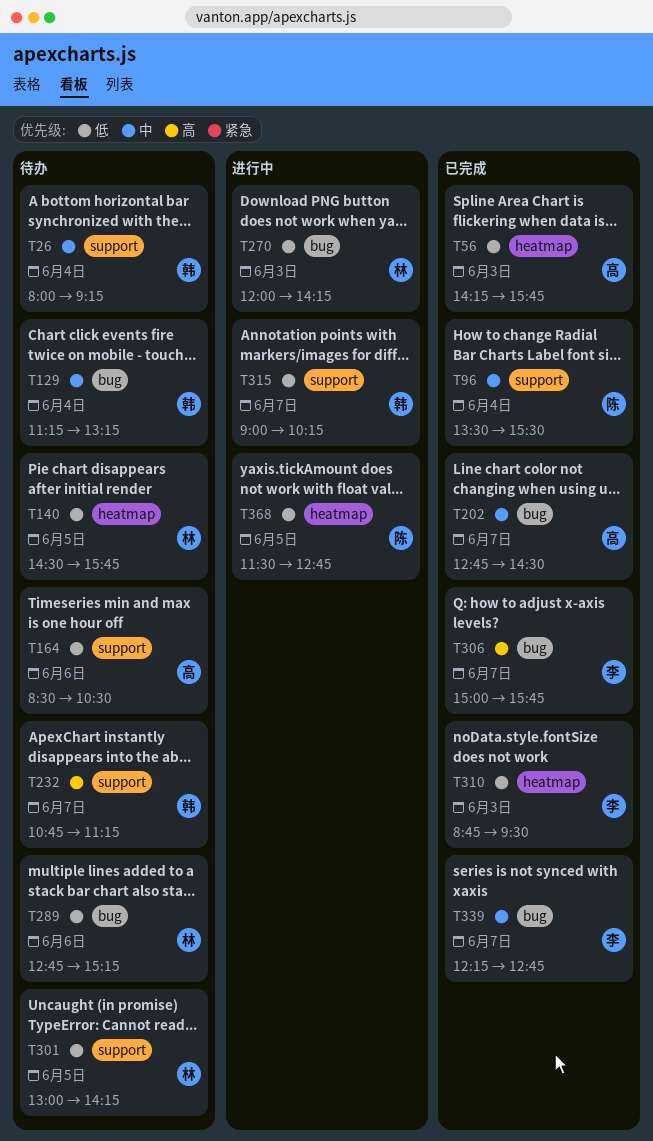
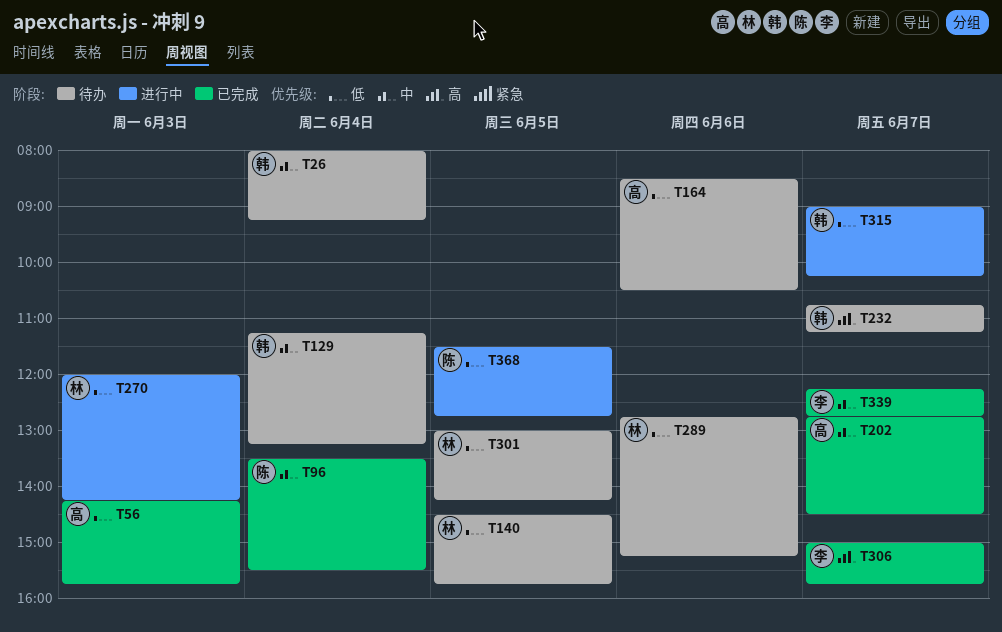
T310: present -> none

